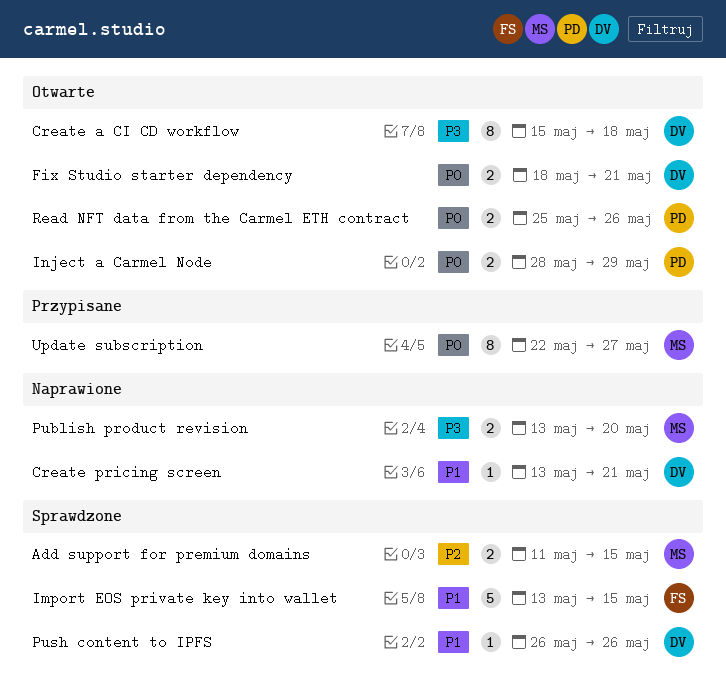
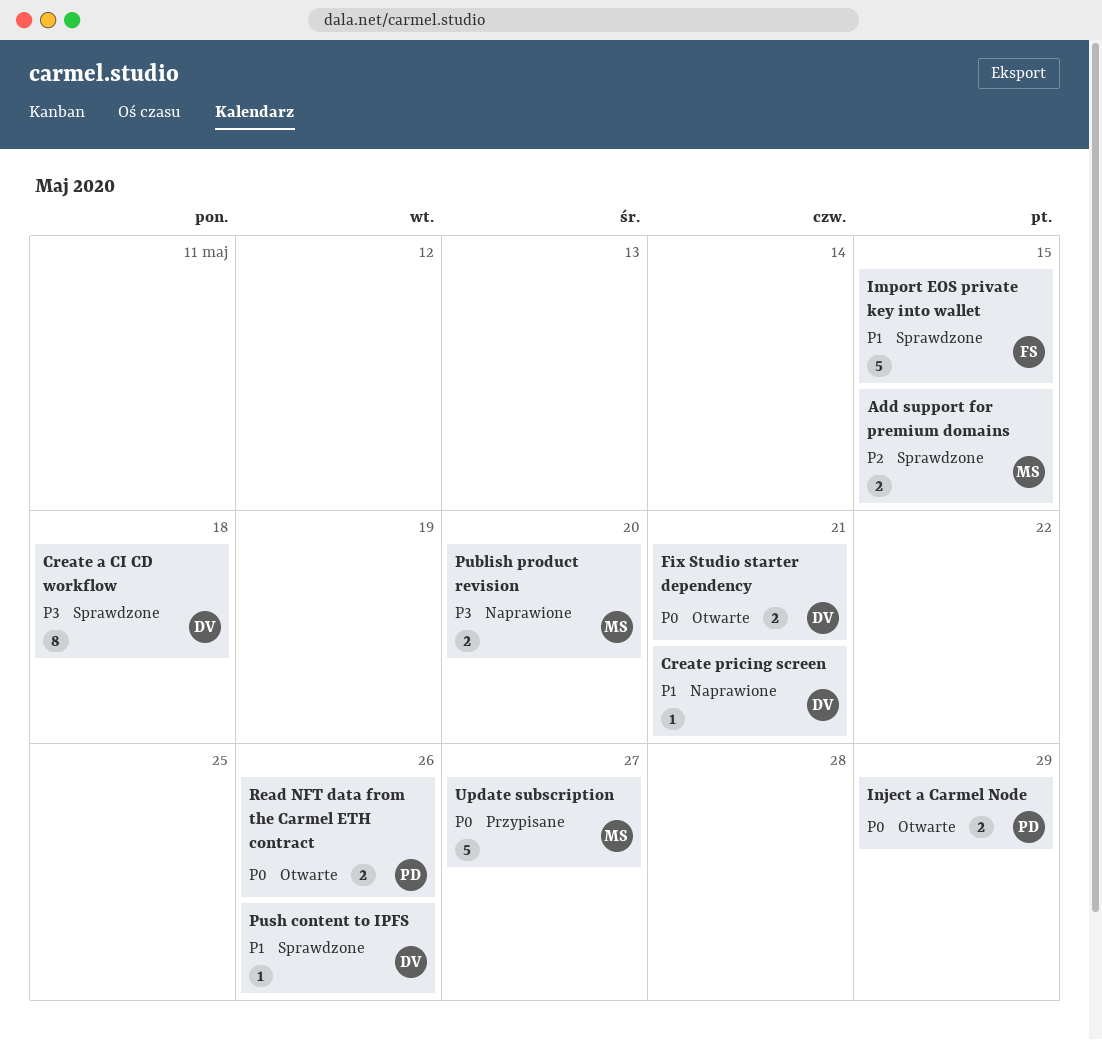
Create a CI CD workflow, status: Otwarte -> Sprawdzone
Update subscription, estimate: 8 -> 5

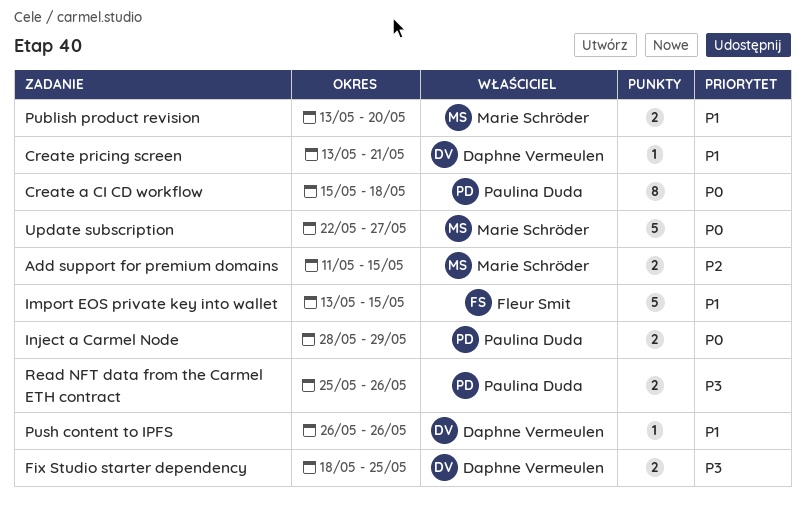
Create a CI CD workflow, owner: Daphne Vermeulen -> Paulina Duda
Create a CI CD workflow, priority: P3 -> P0
Fix Studio starter dependency, priority: P0 -> P3
Fix Studio starter dependency, due: May 21 -> May 25
Publish product revision, priority: P3 -> P1
Read NFT data from the Carmel ETH contract, priority: P0 -> P3

